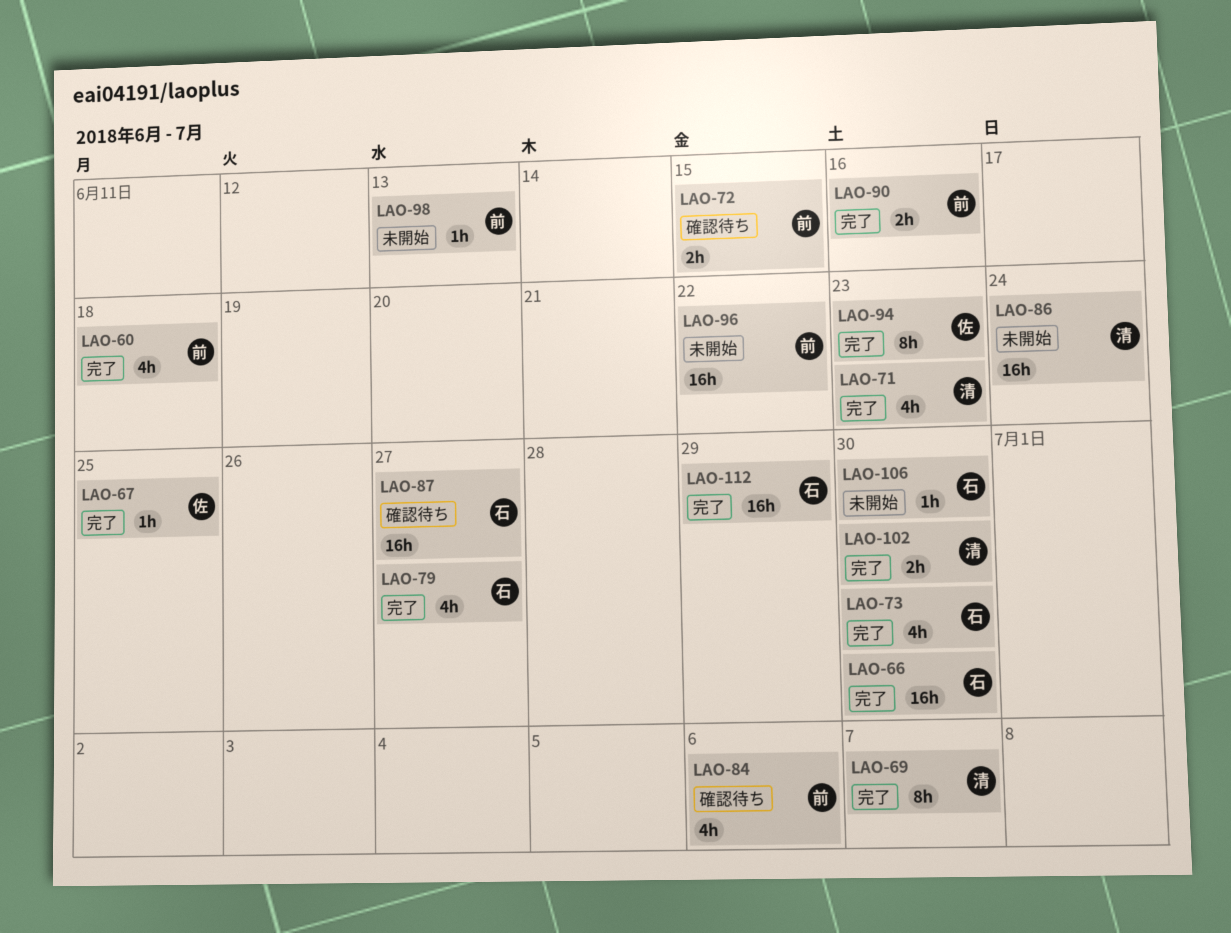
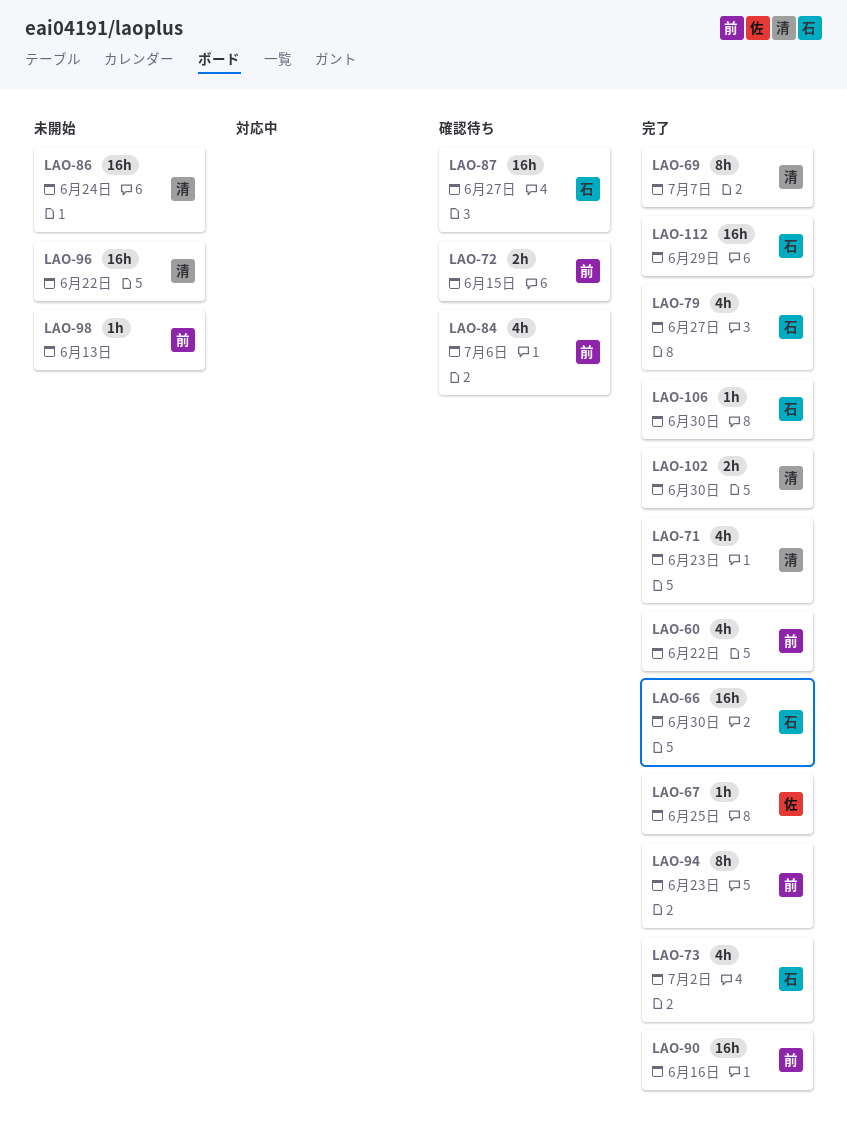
LAO-60, due: Jun 18 -> Jun 22
LAO-73, due: Jun 30 -> Jul 2
LAO-90, estimate: 2h -> 16h
LAO-94, owner: 佐 -> 前
LAO-96, owner: 前 -> 清
LAO-106, status: 未開始 -> 完了

